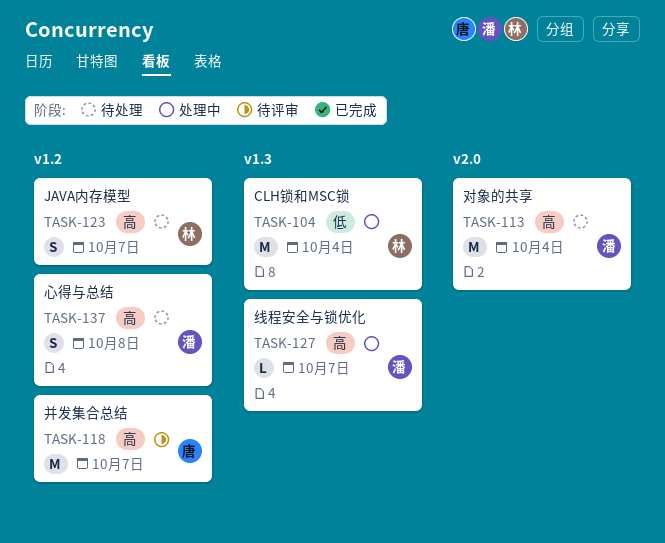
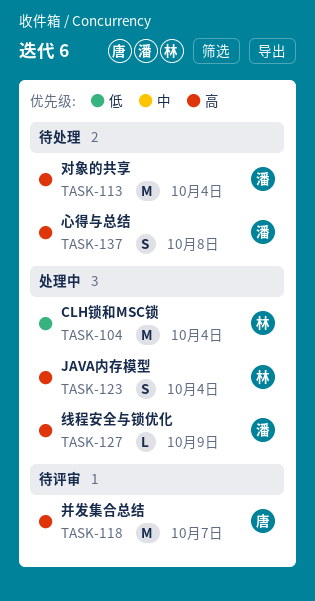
TASK-123, status: 待处理 -> 处理中
TASK-123, due: Oct 7 -> Oct 4
TASK-127, due: Oct 7 -> Oct 9

